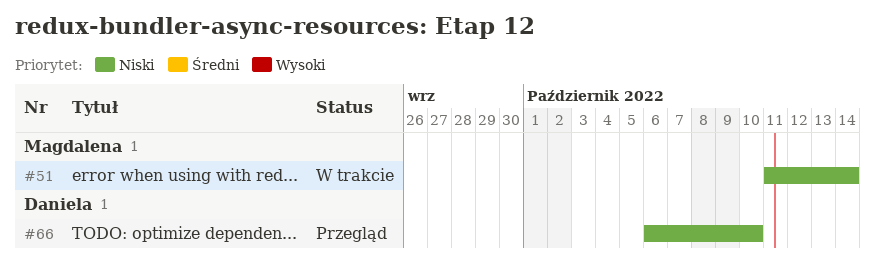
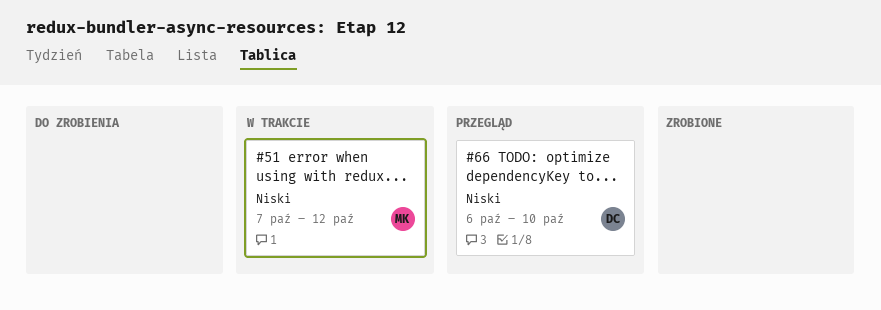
#51, start: Oct 11 -> Oct 7
#51, due: Oct 14 -> Oct 12

